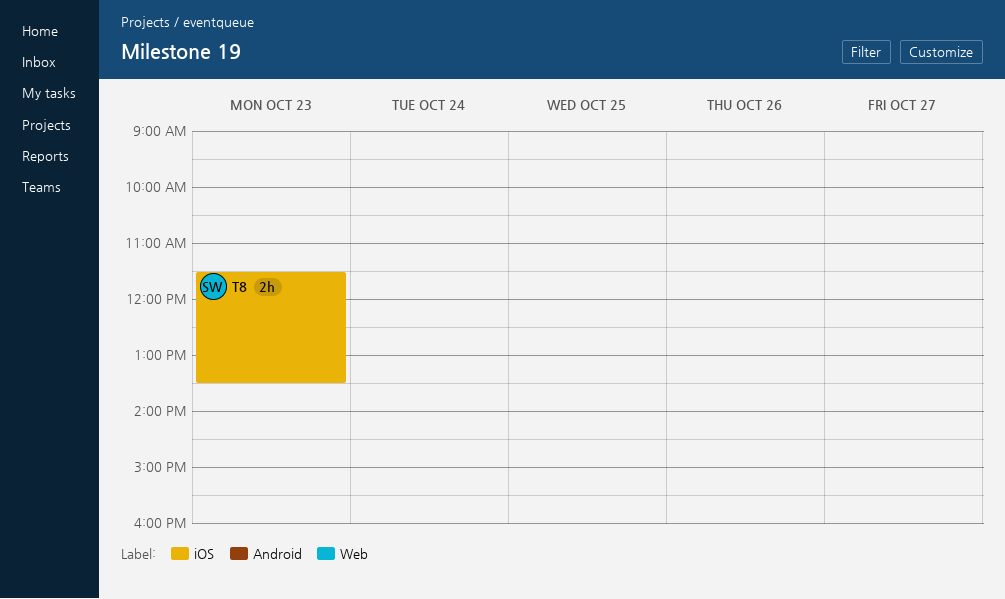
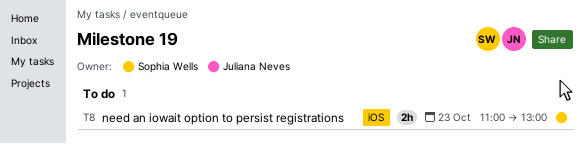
T8, begins: 11:30 -> 11:00
T8, ends: 13:30 -> 13:00

